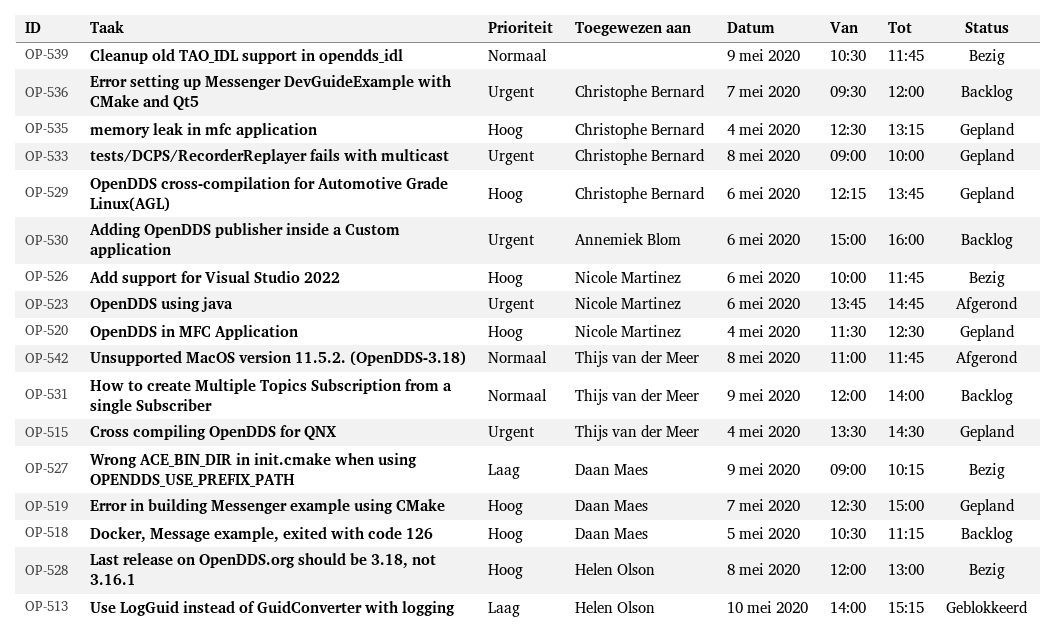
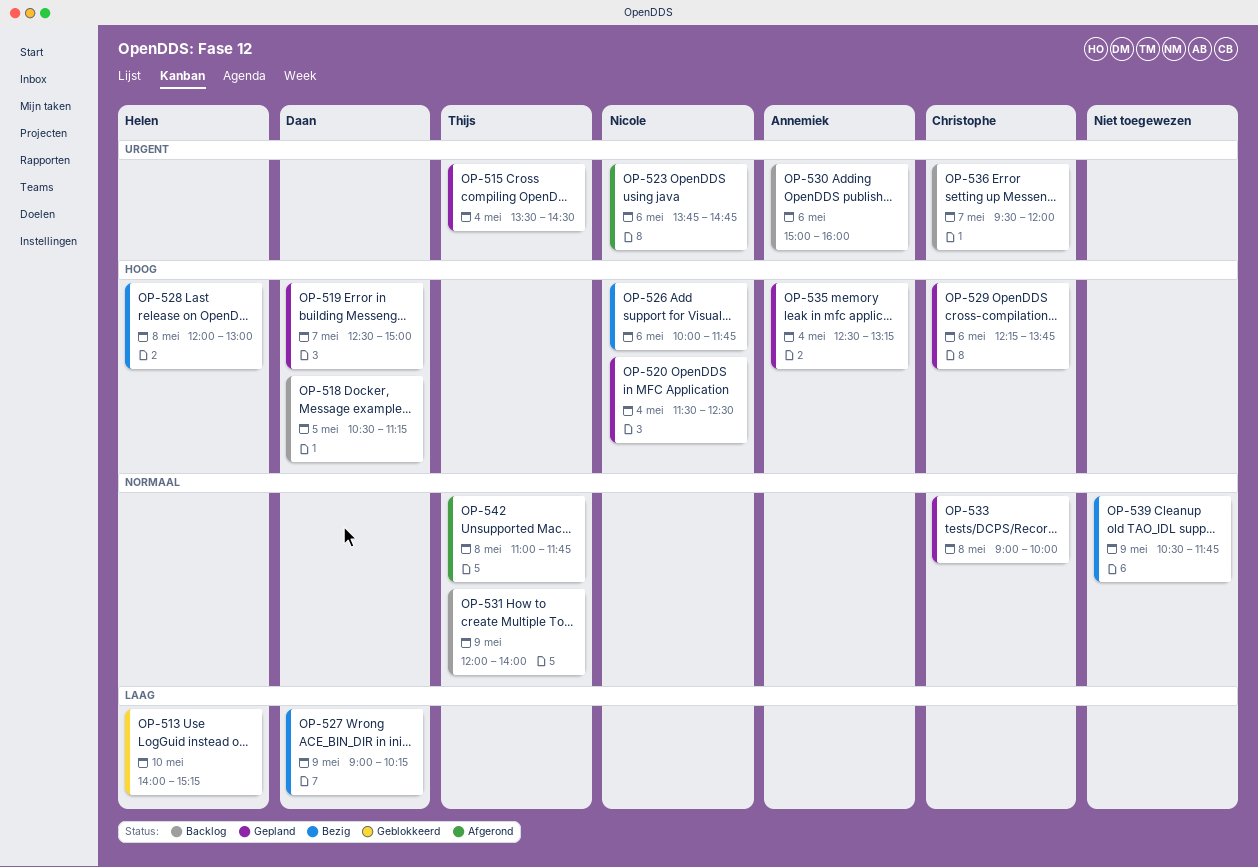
OP-533, priority: Urgent -> Normaal
OP-535, owner: Christophe Bernard -> Annemiek Blom

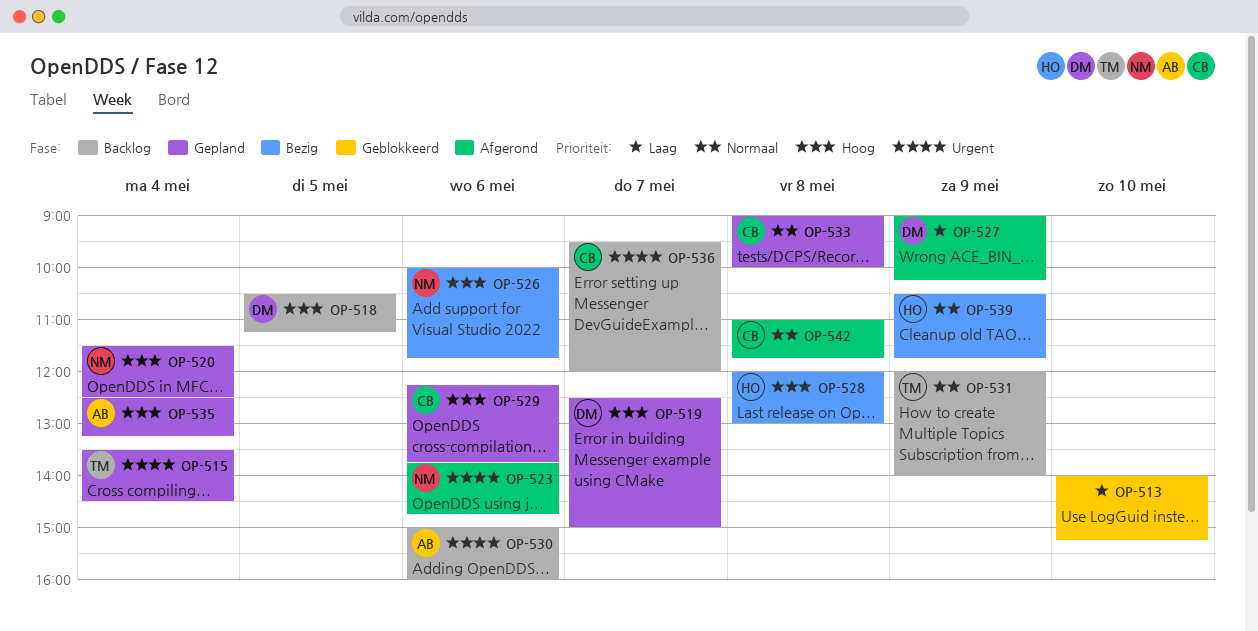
OP-513, owner: Helen -> none
OP-527, status: Bezig -> Afgerond
OP-539, owner: none -> Helen
OP-542, owner: Thijs -> Christophe

